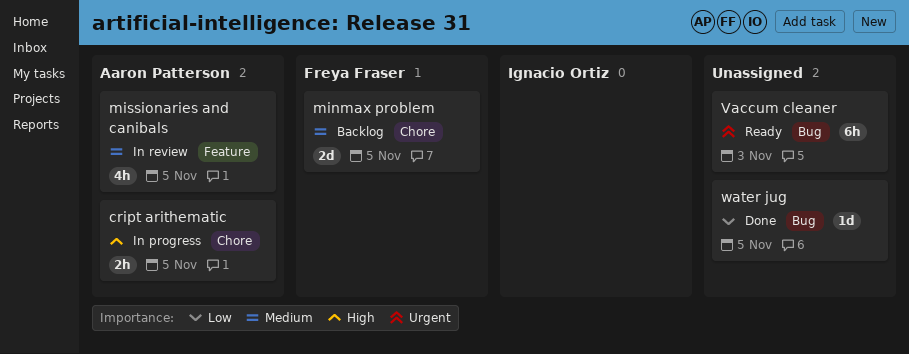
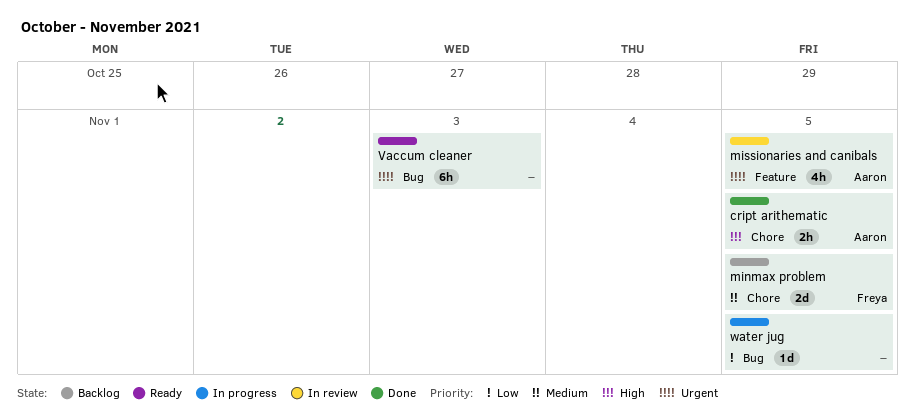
cript arithematic, status: In progress -> Done
missionaries and canibals, priority: Medium -> Urgent
water jug, status: Done -> In progress

